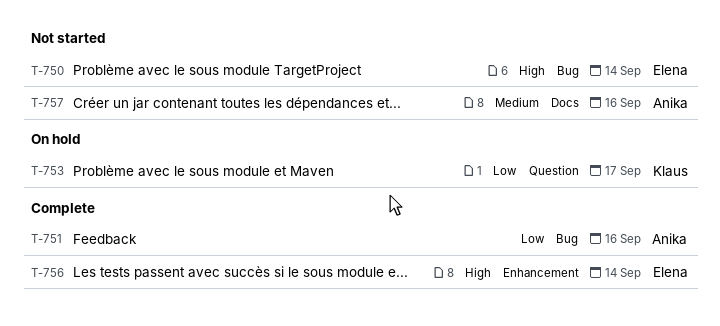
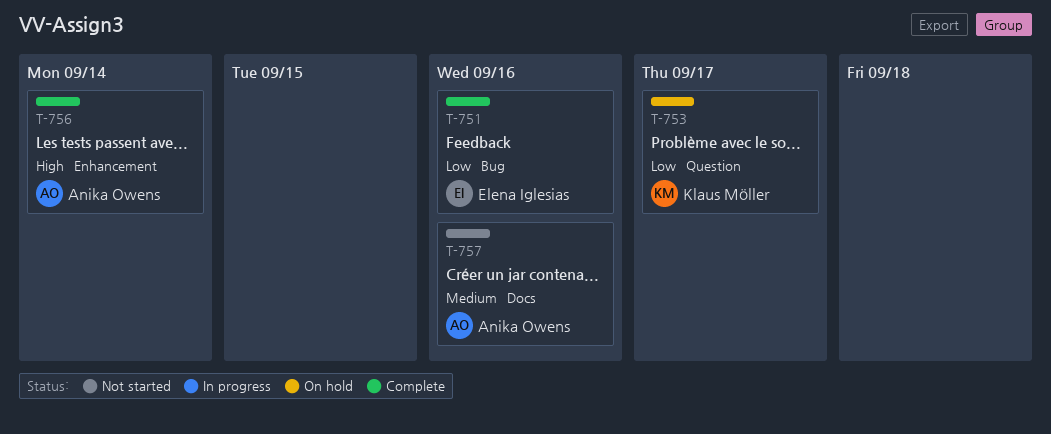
T-750: present -> none
T-751, owner: Anika Owens -> Elena Iglesias
T-756, owner: Elena Iglesias -> Anika Owens

